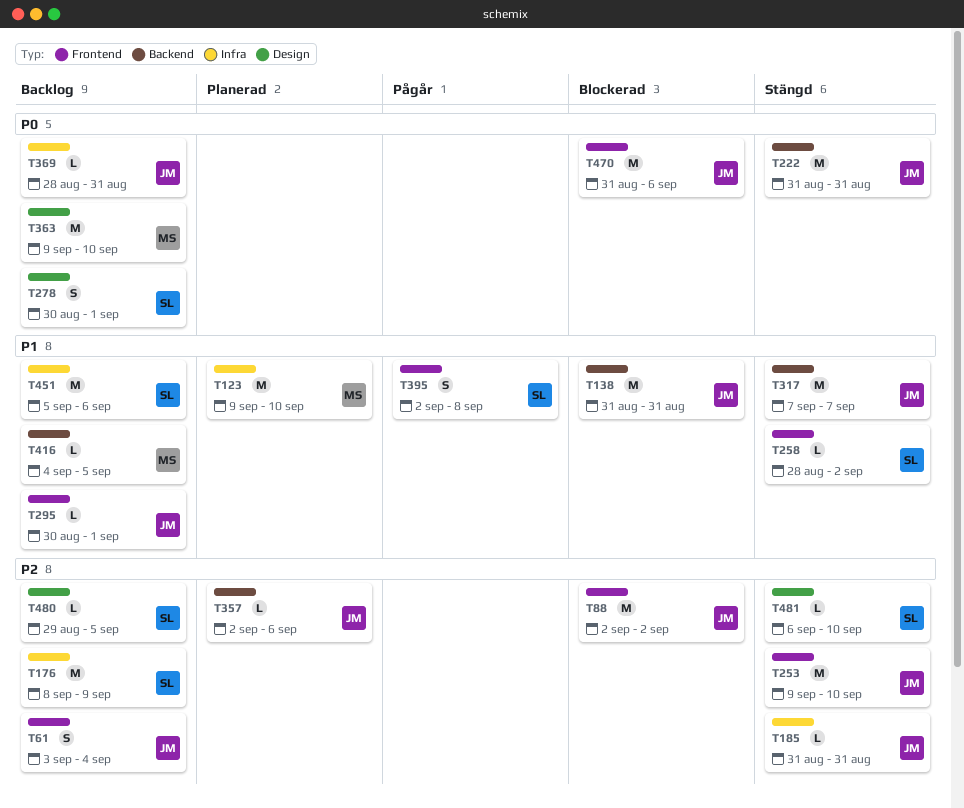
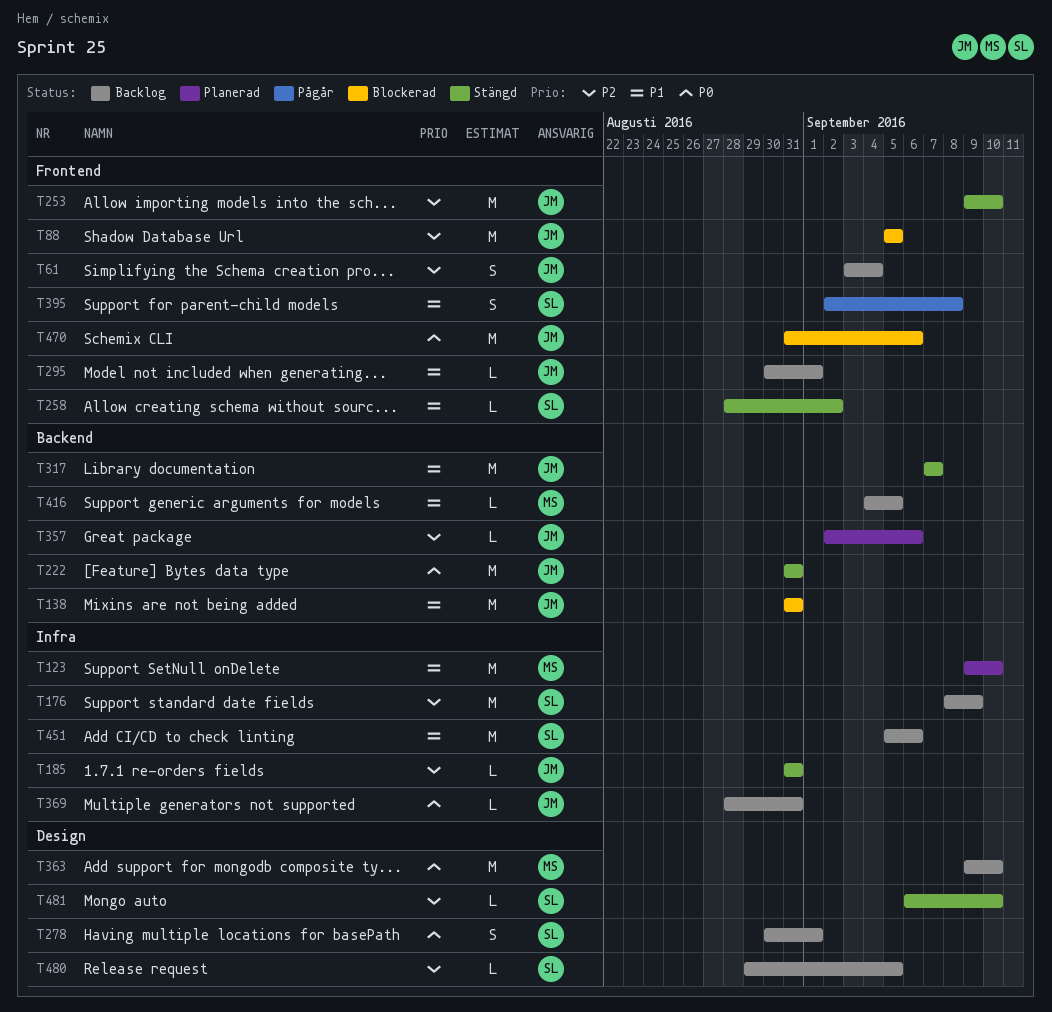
T88, start: Sep 2 -> Sep 5
T88, due: Sep 2 -> Sep 5

